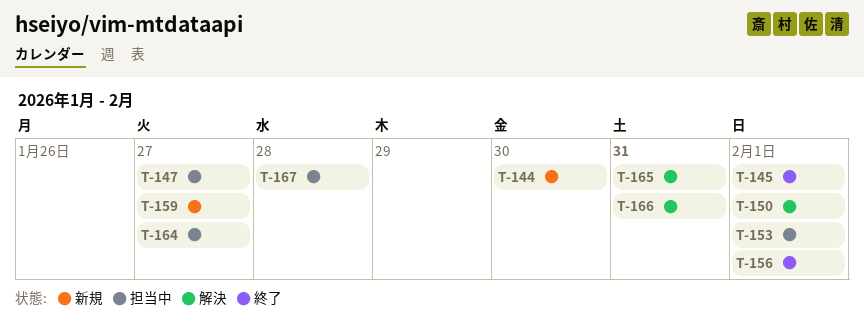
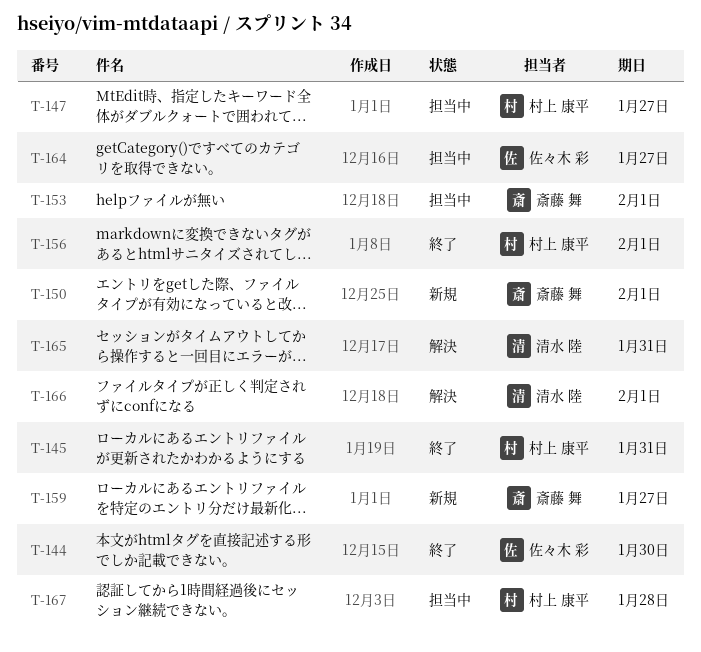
T-144, status: 新規 -> 終了
T-145, due: Feb 1 -> Jan 31
T-150, status: 解決 -> 新規
T-166, due: Jan 31 -> Feb 1

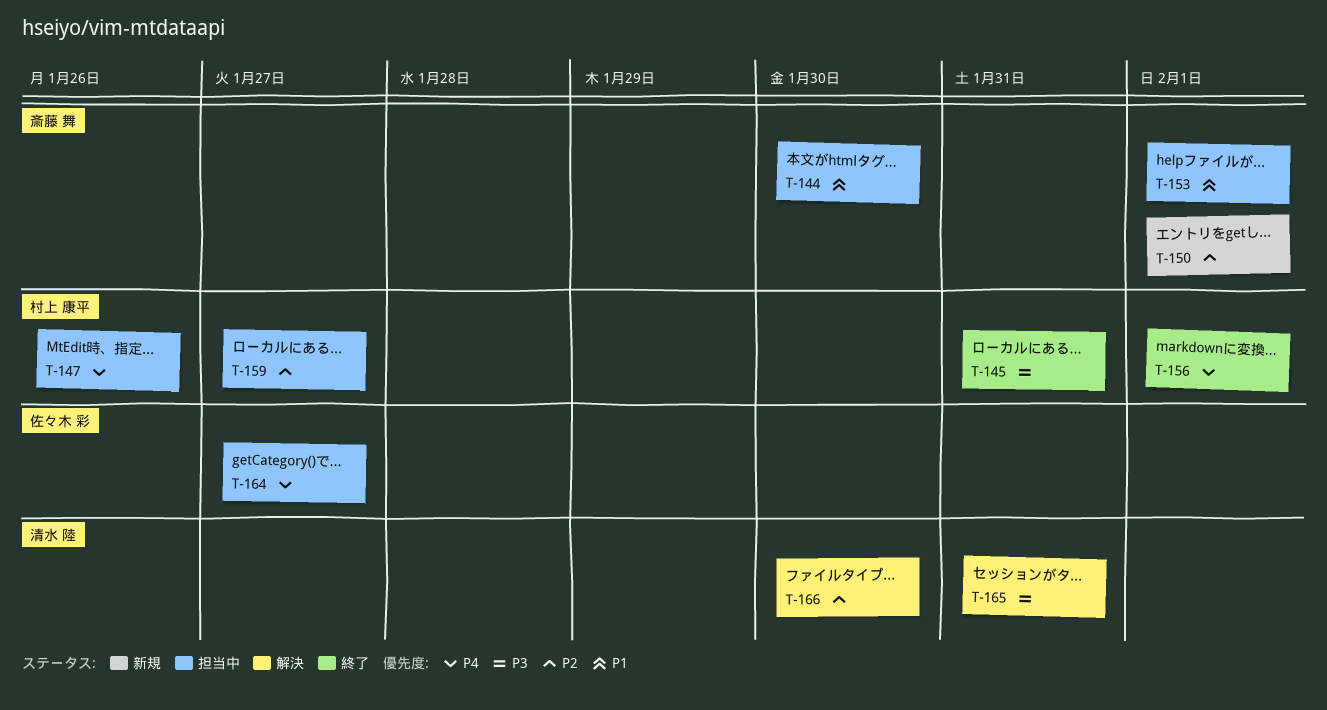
T-144, status: 終了 -> 担当中
T-144, owner: 佐々木 彩 -> 斎藤 舞
T-147, due: Jan 27 -> Jan 26
T-159, status: 新規 -> 担当中
T-159, owner: 斎藤 舞 -> 村上 康平
T-166, due: Feb 1 -> Jan 30
T-167: present -> none

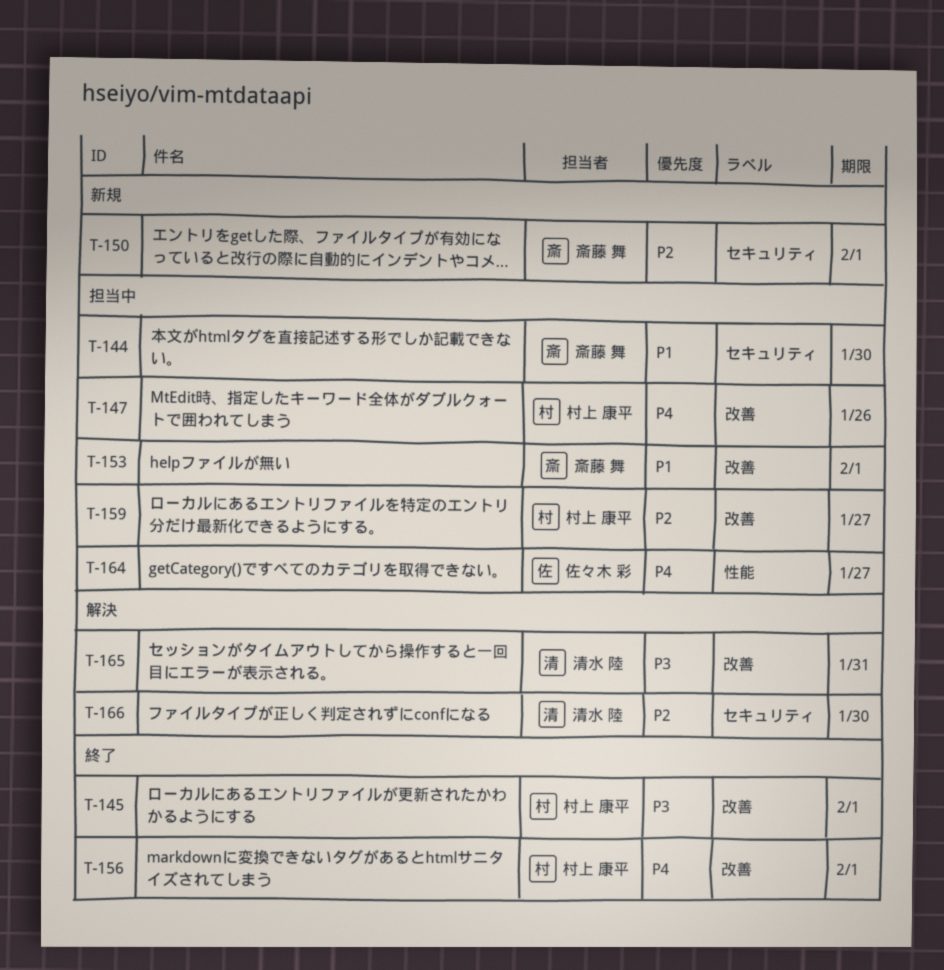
T-145, due: Jan 31 -> Feb 1

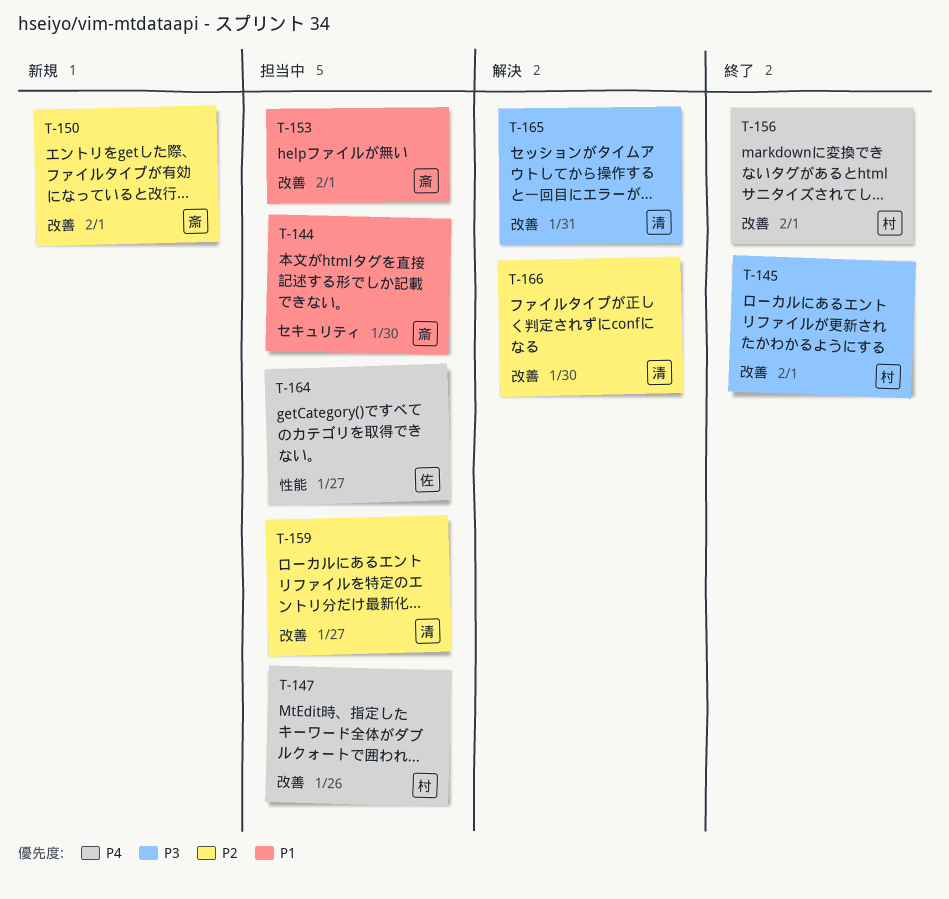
T-150, label: セキュリティ -> 改善
T-159, owner: 村上 康平 -> 清水 陸
T-166, label: セキュリティ -> 改善

